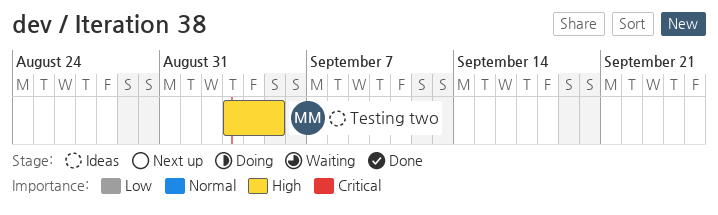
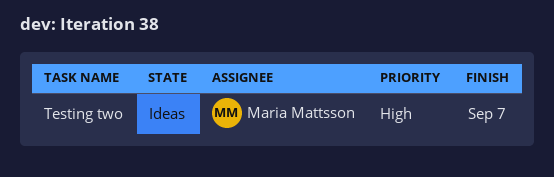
Testing two, due: Sep 5 -> Sep 7

